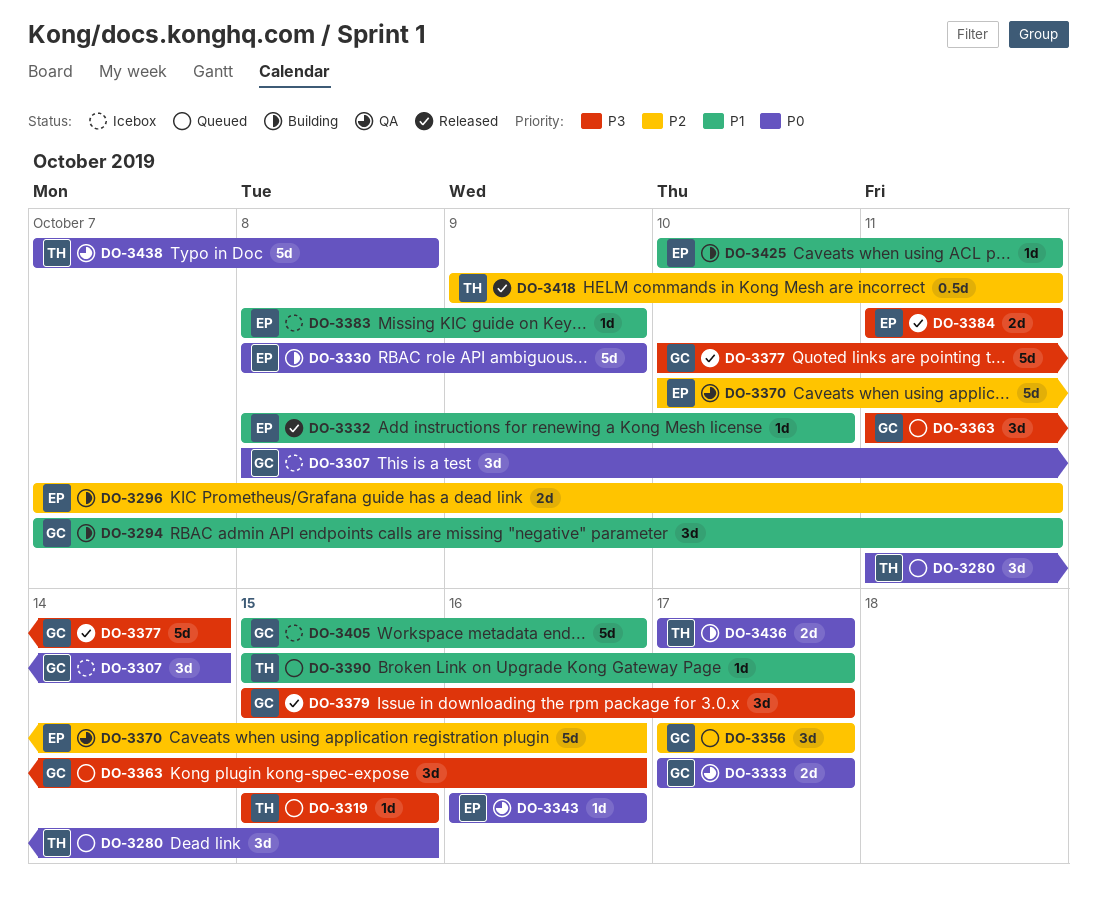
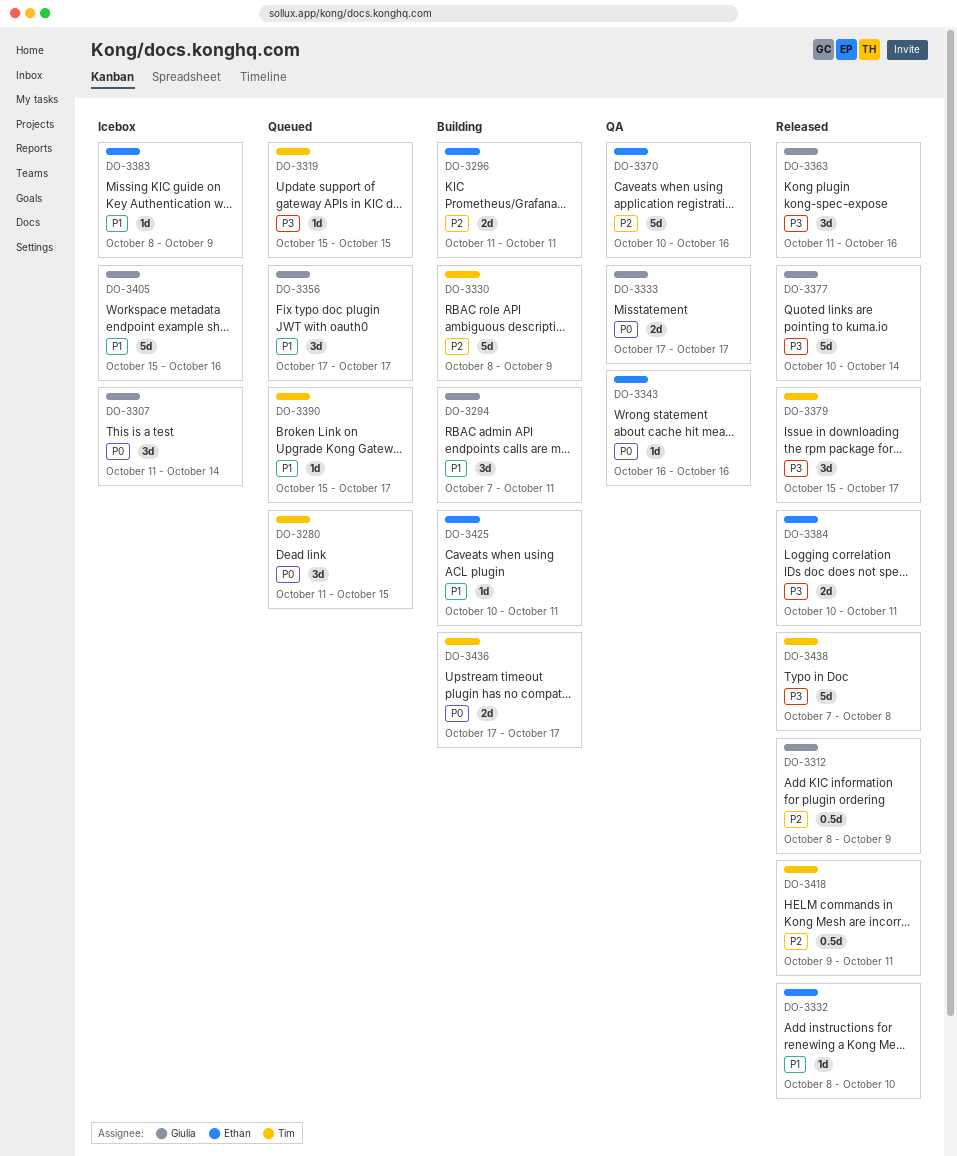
DO-3296, start: Oct 7 -> Oct 11
DO-3307, start: Oct 8 -> Oct 11
DO-3312: none -> present
DO-3330, owner: Ethan -> Tim
DO-3330, priority: P0 -> P2
DO-3356, priority: P2 -> P1
DO-3363, status: Queued -> Released
DO-3379, owner: Giulia -> Tim
DO-3384, start: Oct 11 -> Oct 10
DO-3438, status: QA -> Released
DO-3438, priority: P0 -> P3

